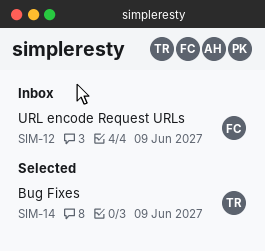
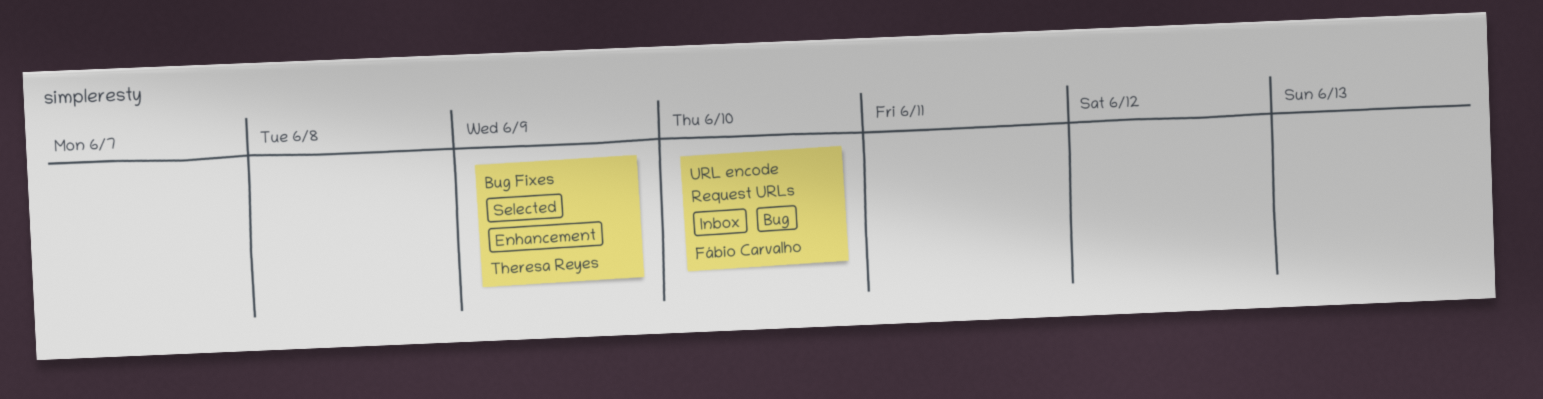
URL encode Request URLs, due: Jun 9 -> Jun 10

